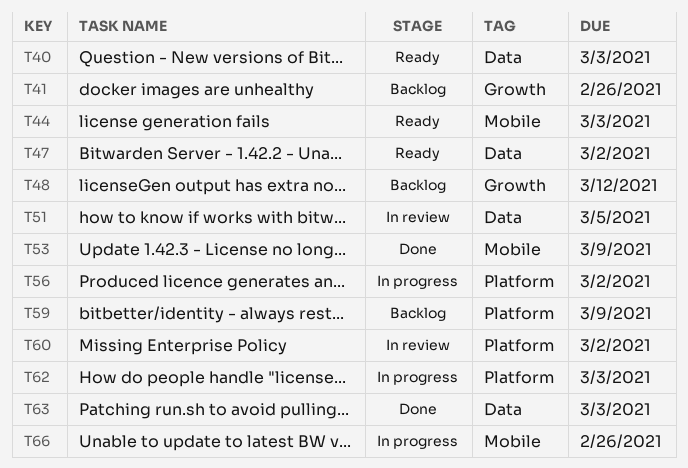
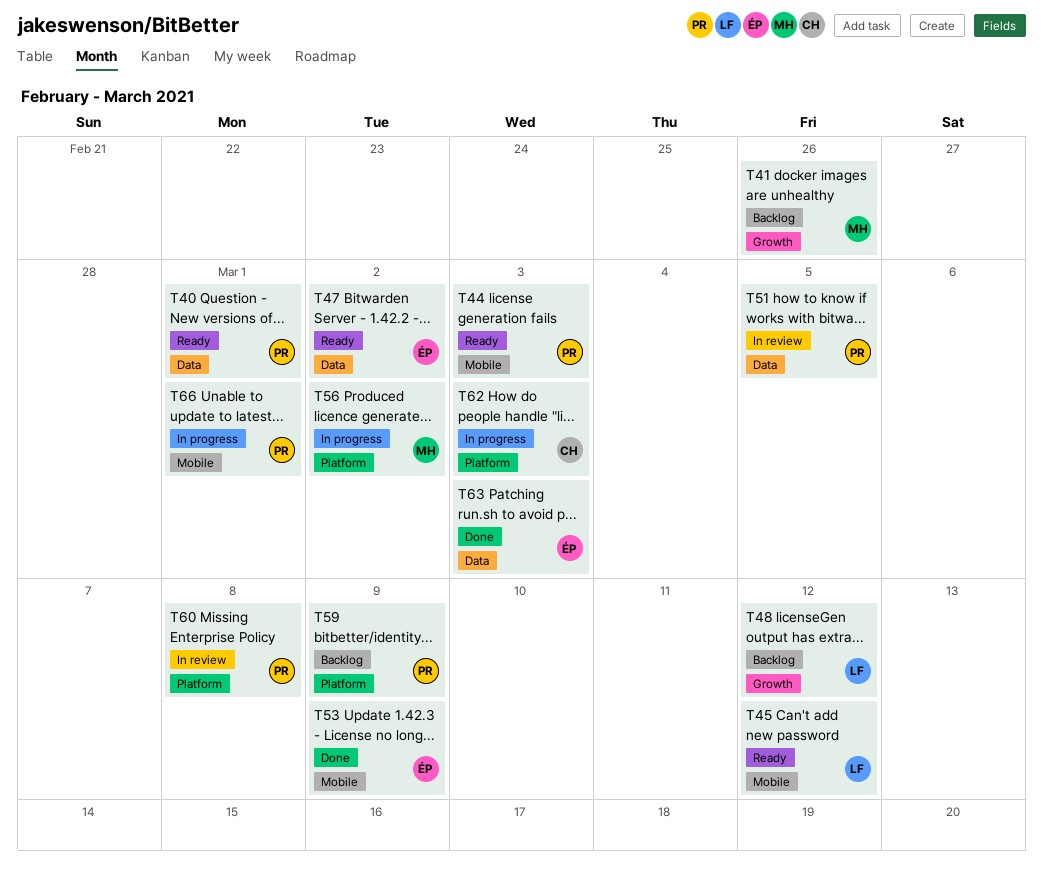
T40, due: Mar 3 -> Mar 1
T45: none -> present
T60, due: Mar 2 -> Mar 8
T66, due: Feb 26 -> Mar 1

